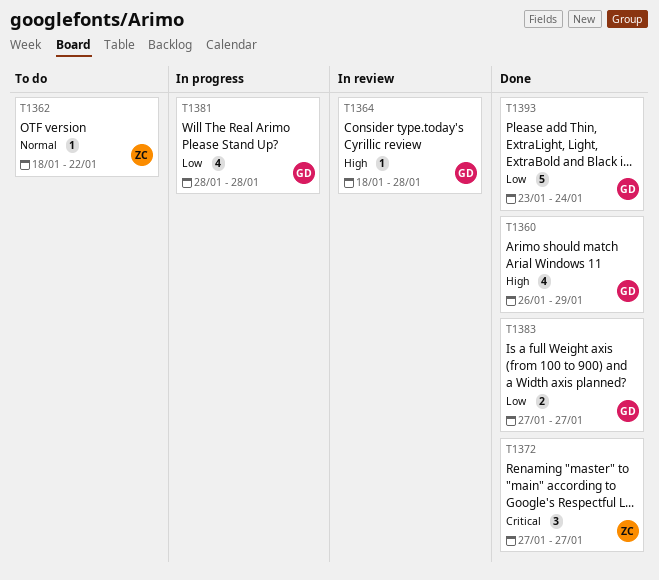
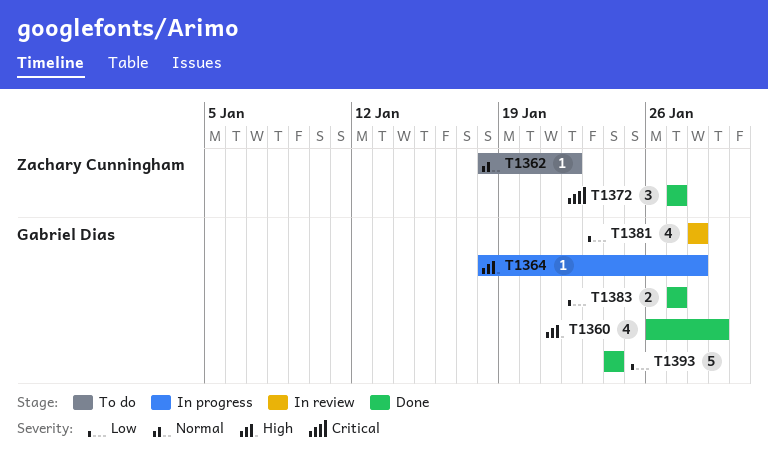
T1364, status: In review -> In progress
T1381, status: In progress -> In review
T1393, start: Jan 23 -> Jan 24

